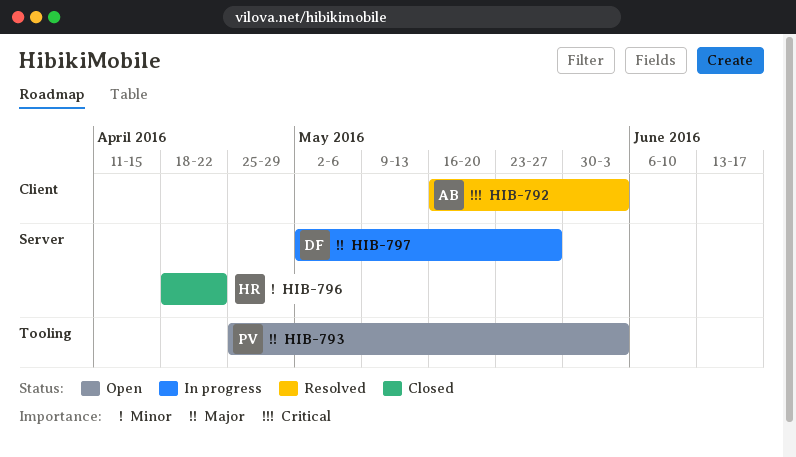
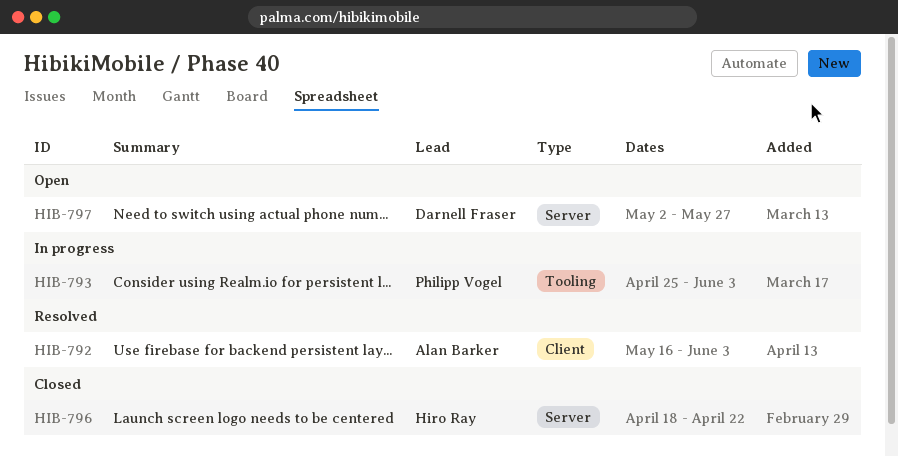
HIB-793, status: Open -> In progress
HIB-797, status: In progress -> Open

